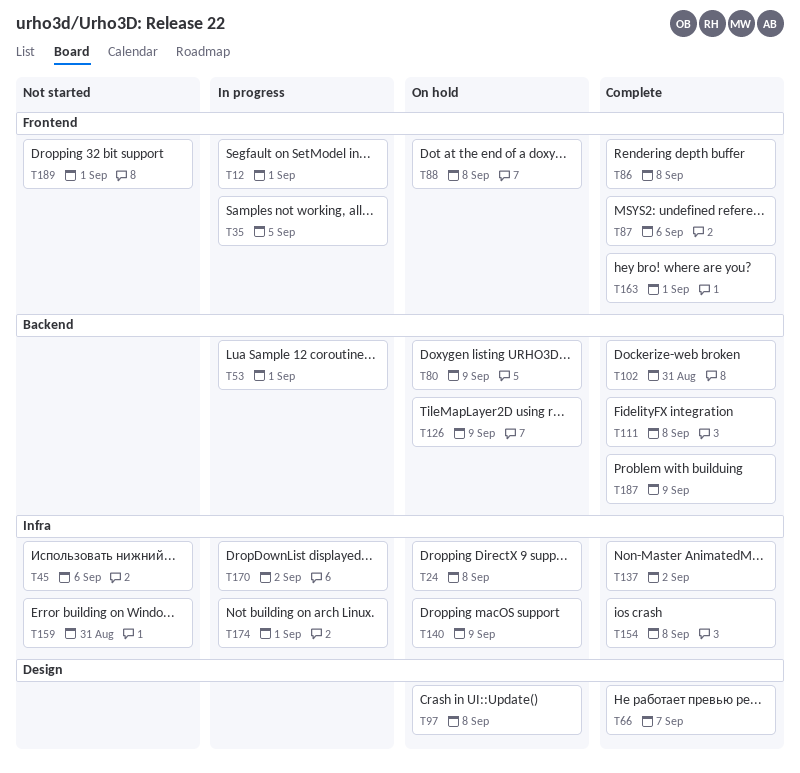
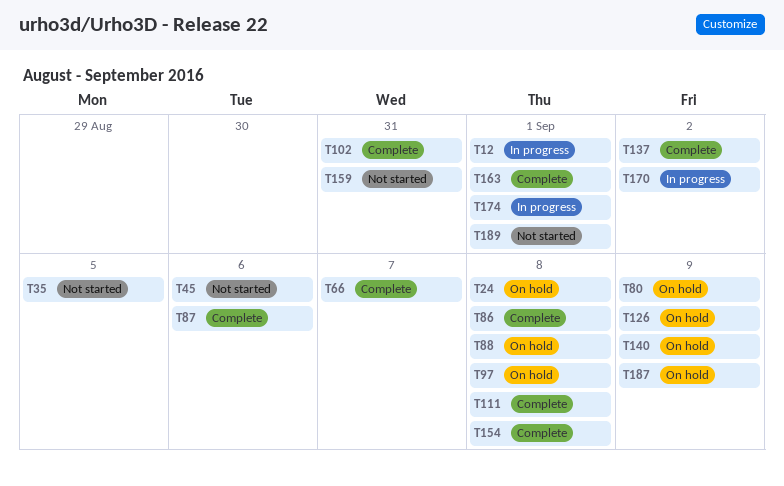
T35, status: In progress -> Not started
T53: present -> none
T187, status: Complete -> On hold

